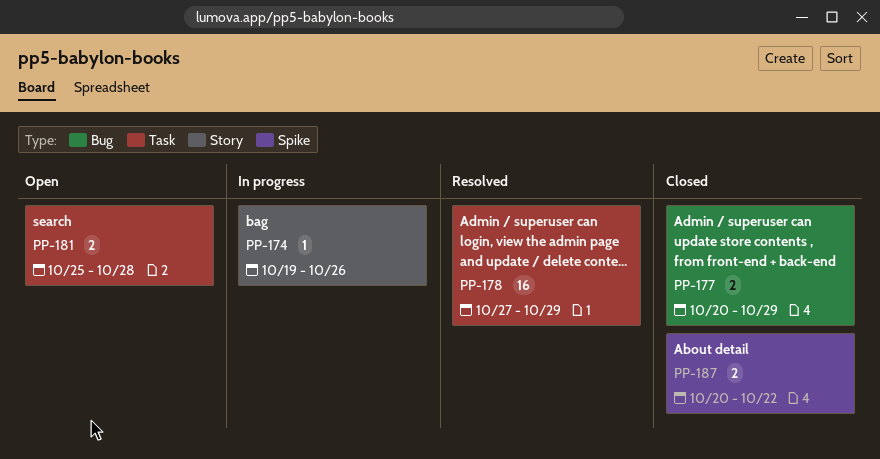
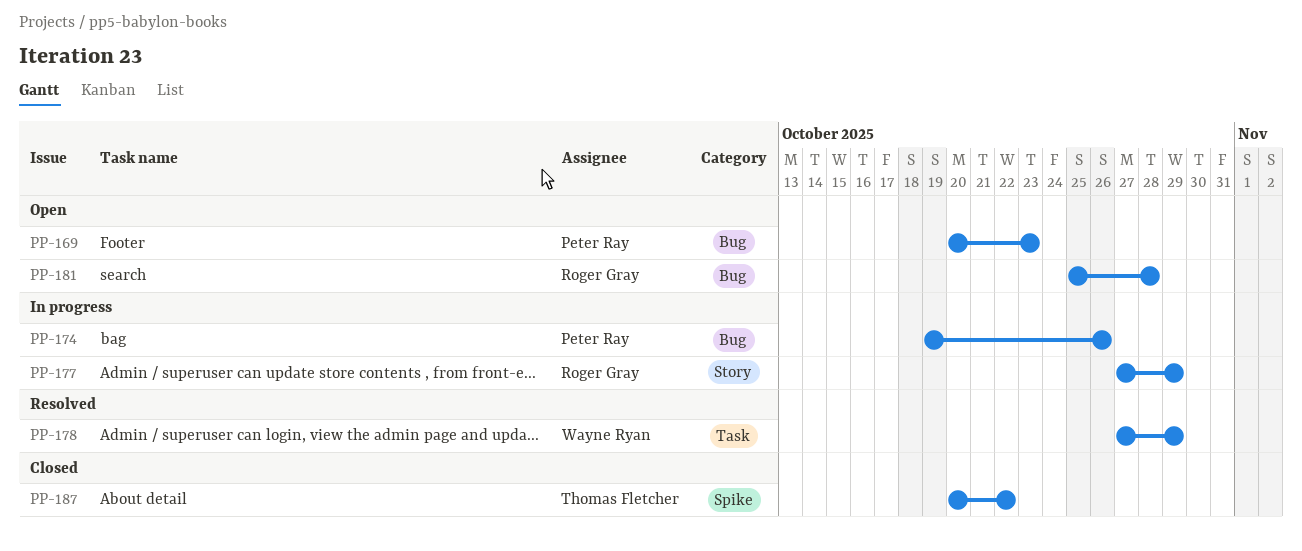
PP-169: none -> present
PP-174, label: Story -> Bug
PP-177, status: Closed -> In progress
PP-177, label: Bug -> Story
PP-177, start: Oct 20 -> Oct 27
PP-181, label: Task -> Bug

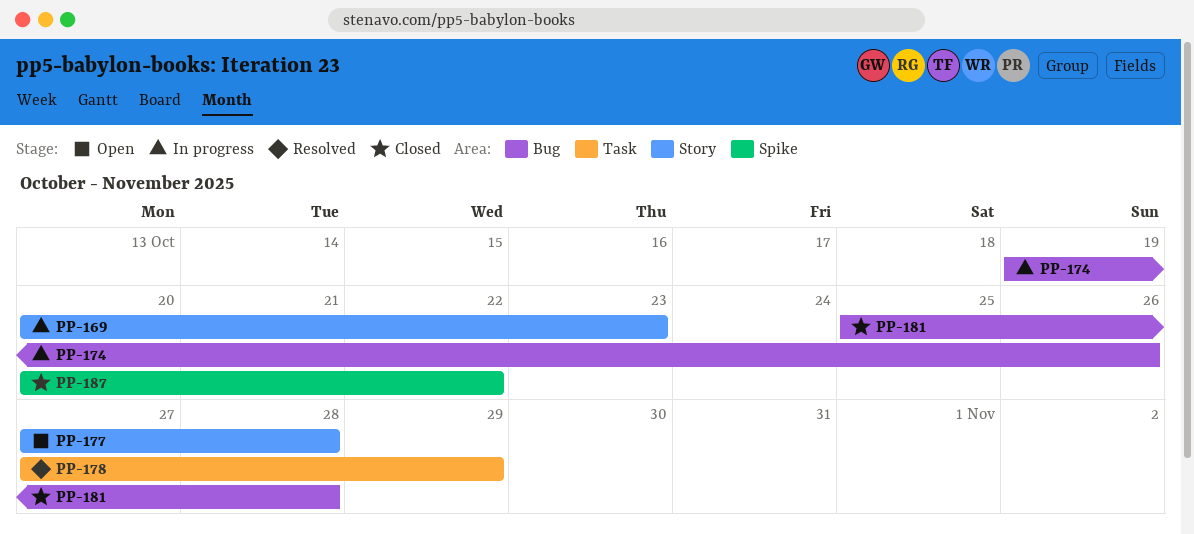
PP-169, status: Open -> In progress
PP-169, label: Bug -> Story
PP-177, status: In progress -> Open
PP-177, due: Oct 29 -> Oct 28
PP-181, status: Open -> Closed

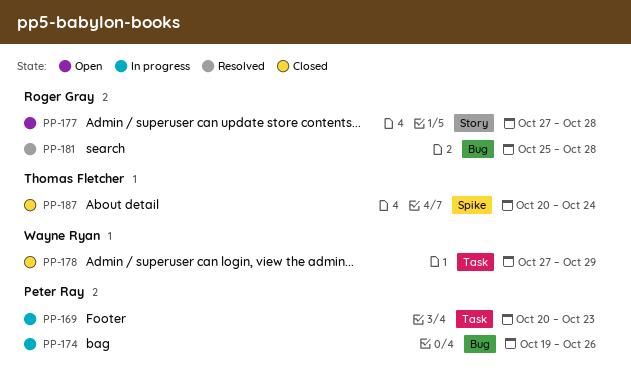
PP-169, label: Story -> Task
PP-178, status: Resolved -> Closed
PP-181, status: Closed -> Resolved
PP-187, due: Oct 22 -> Oct 24

